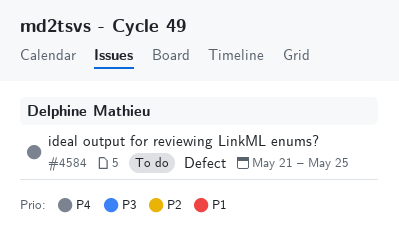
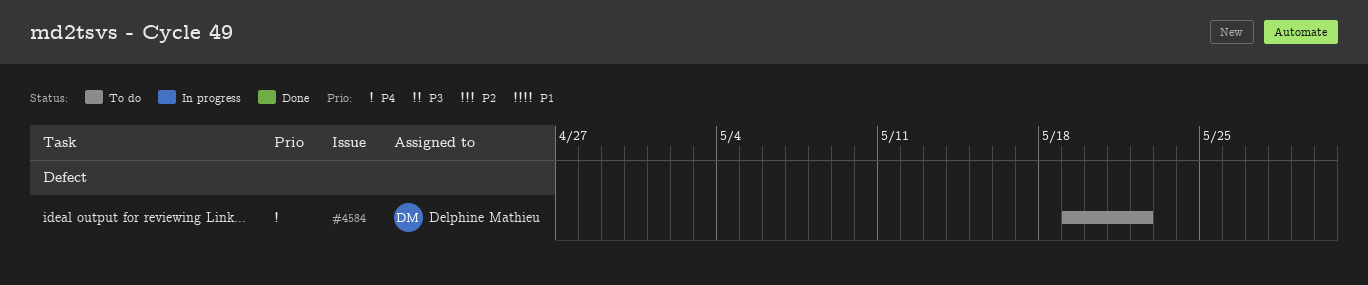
#4584, start: May 21 -> May 19
#4584, due: May 25 -> May 22

